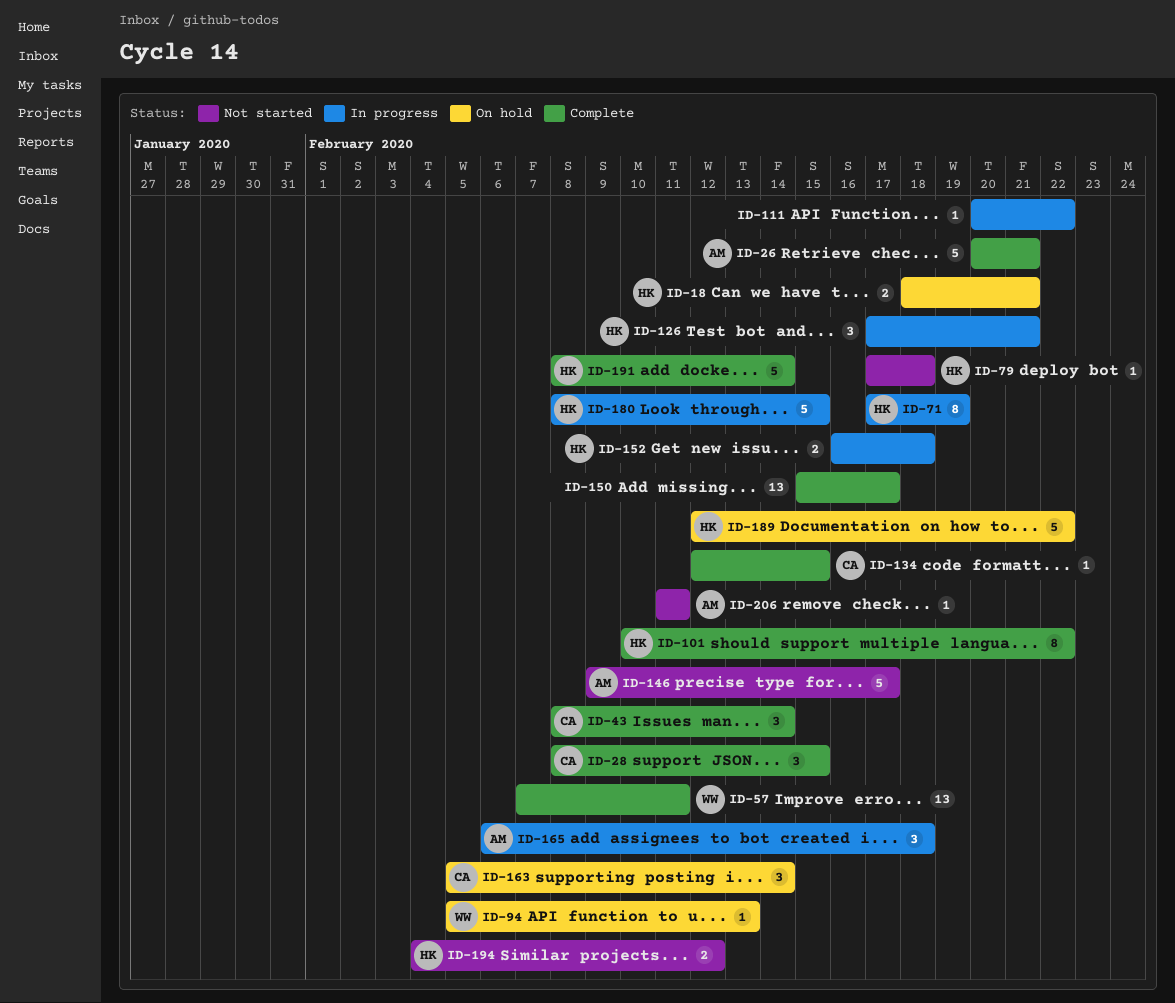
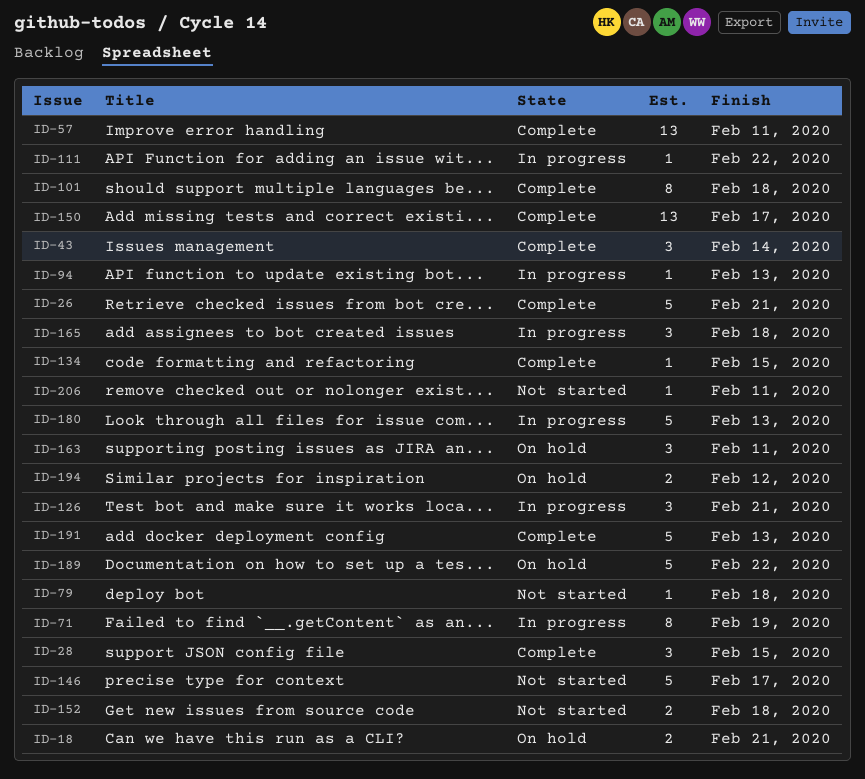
ID-94, status: On hold -> In progress
ID-101, due: Feb 22 -> Feb 18
ID-152, status: In progress -> Not started
ID-163, due: Feb 14 -> Feb 11
ID-180, due: Feb 15 -> Feb 13
ID-191, due: Feb 14 -> Feb 13
ID-194, status: Not started -> On hold

